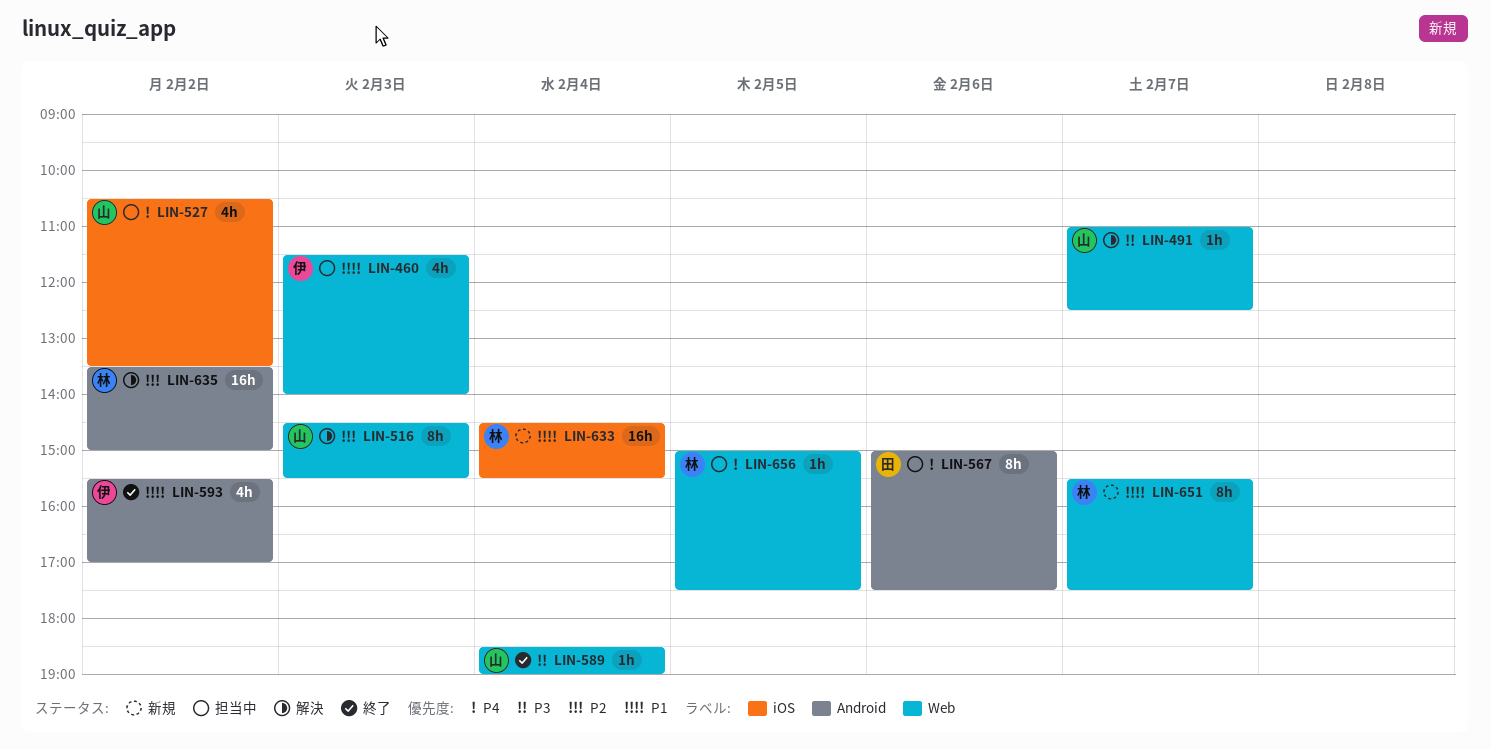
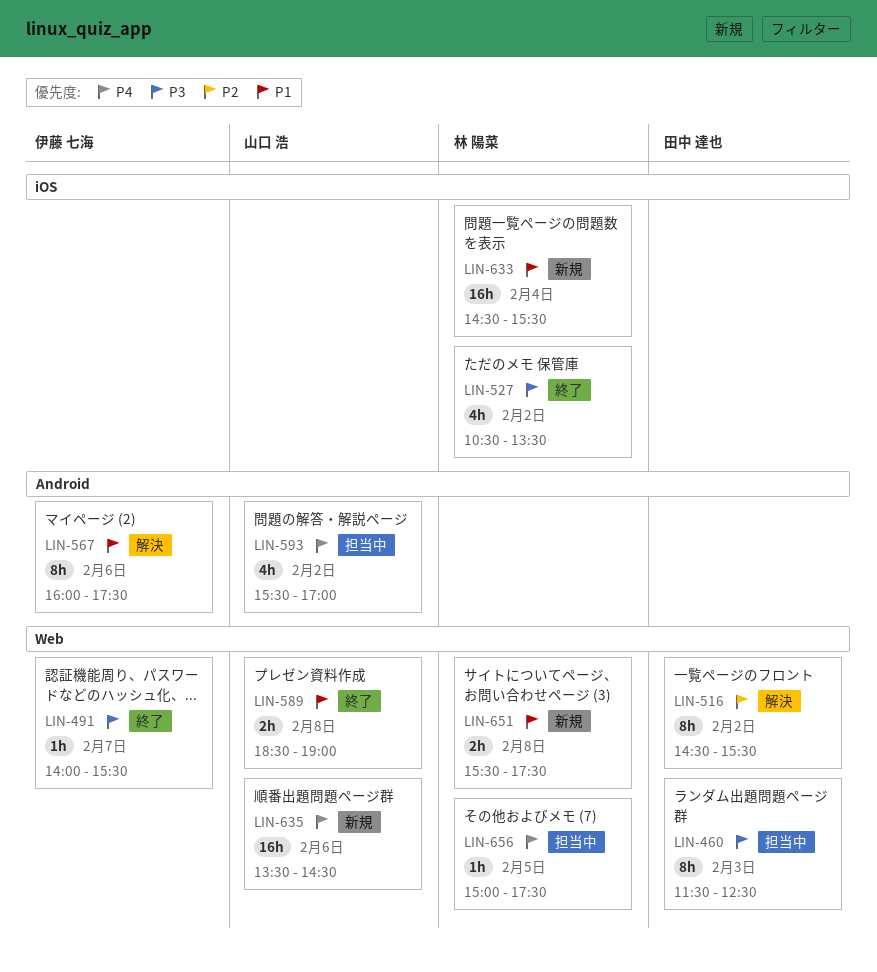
LIN-460, owner: 伊藤 七海 -> 田中 達也
LIN-460, priority: P1 -> P3
LIN-460, estimate: 4h -> 8h
LIN-460, ends: 14:00 -> 12:30
LIN-491, status: 解決 -> 終了
LIN-491, owner: 山口 浩 -> 伊藤 七海
LIN-491, begins: 11:00 -> 14:00
LIN-491, ends: 12:30 -> 15:30
LIN-516, owner: 山口 浩 -> 田中 達也
LIN-516, day: Feb 3 -> Feb 2
LIN-527, status: 担当中 -> 終了
LIN-527, owner: 山口 浩 -> 林 陽菜
LIN-527, priority: P4 -> P3
LIN-567, status: 担当中 -> 解決
LIN-567, owner: 田中 達也 -> 伊藤 七海
LIN-567, priority: P4 -> P1
LIN-567, begins: 15:00 -> 16:00
LIN-589, priority: P3 -> P1
LIN-589, estimate: 1h -> 2h
LIN-589, day: Feb 4 -> Feb 8
LIN-593, status: 終了 -> 担当中
LIN-593, owner: 伊藤 七海 -> 山口 浩
LIN-593, priority: P1 -> P4
LIN-635, status: 解決 -> 新規
LIN-635, owner: 林 陽菜 -> 山口 浩
LIN-635, priority: P2 -> P4
LIN-635, label: Android -> Web
LIN-635, day: Feb 2 -> Feb 6
LIN-635, ends: 15:00 -> 14:30
LIN-651, estimate: 8h -> 2h
LIN-651, day: Feb 7 -> Feb 8

